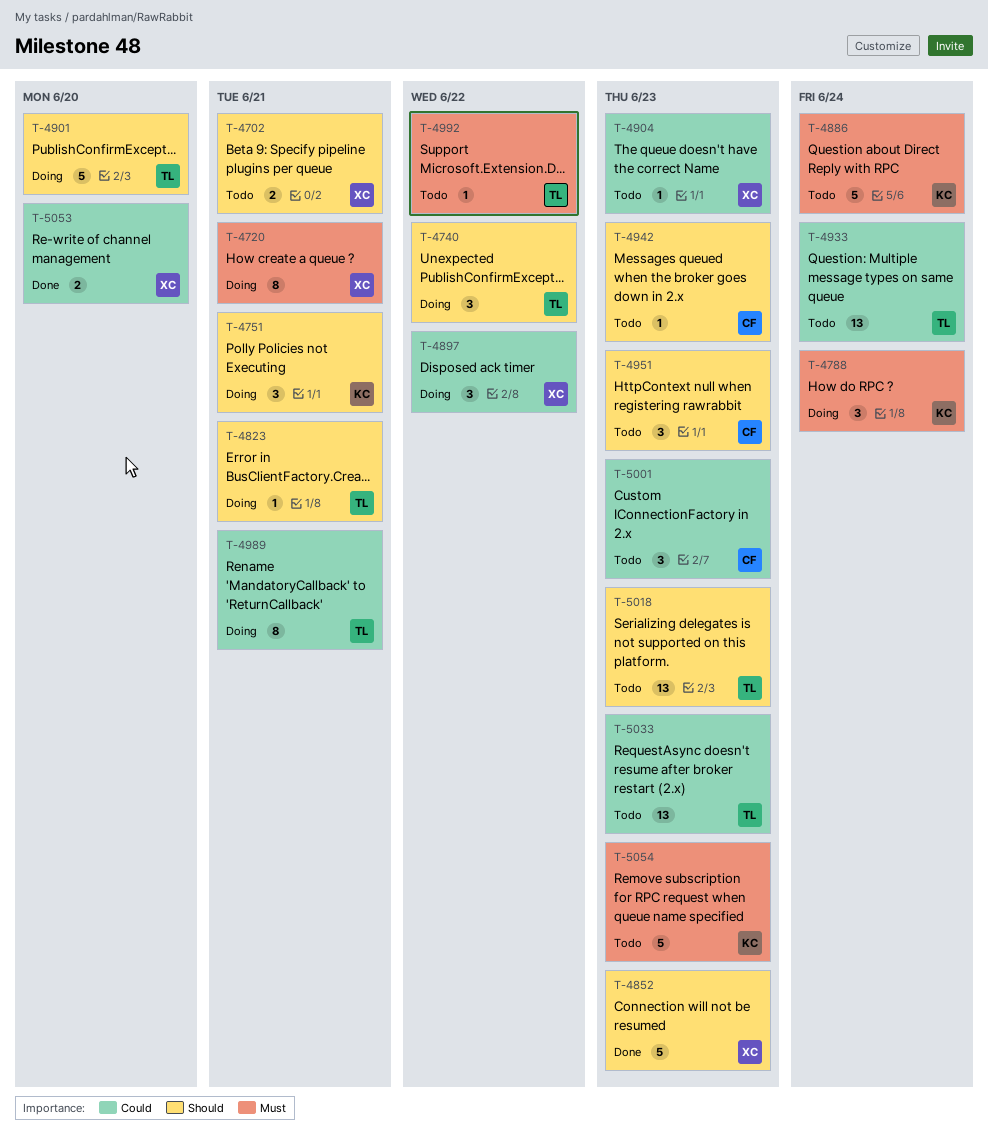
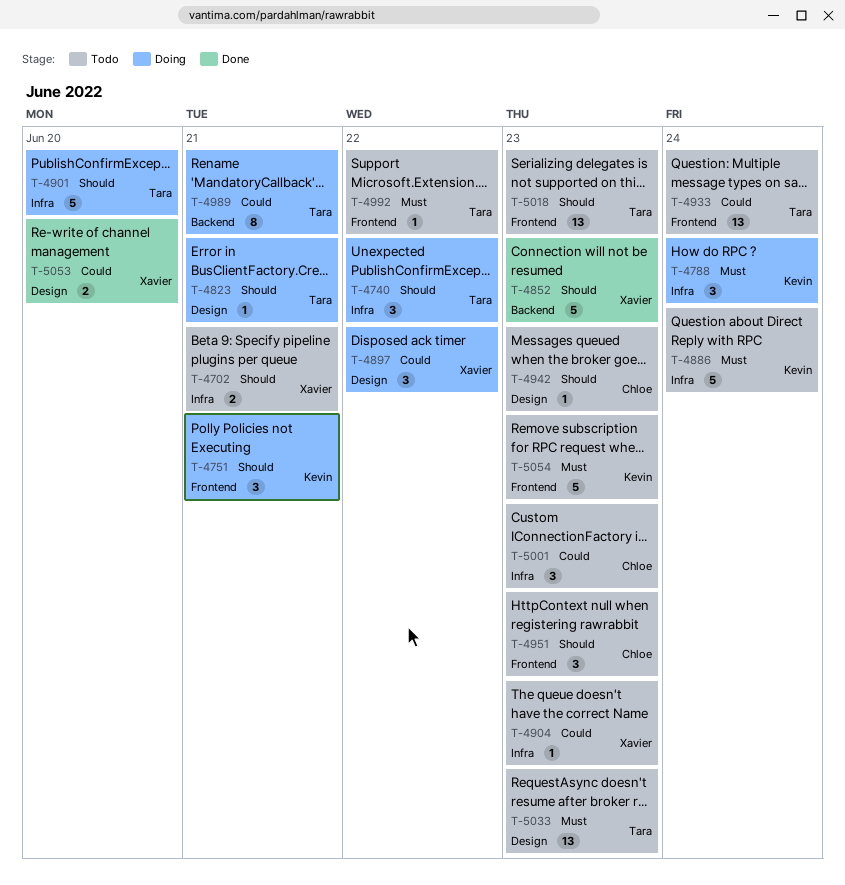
T-4720: present -> none
T-5033, priority: Could -> Must

